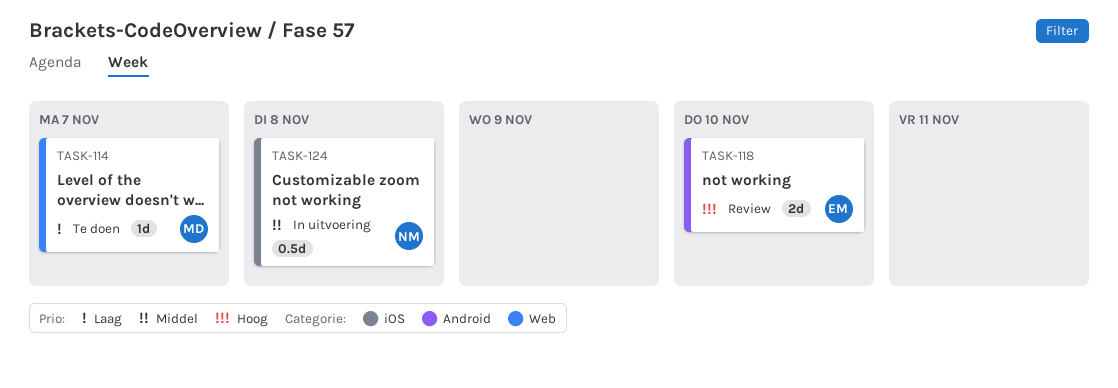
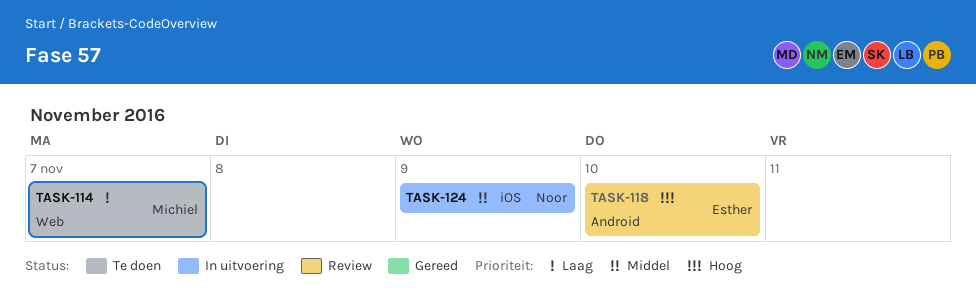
TASK-124, due: Nov 8 -> Nov 9

